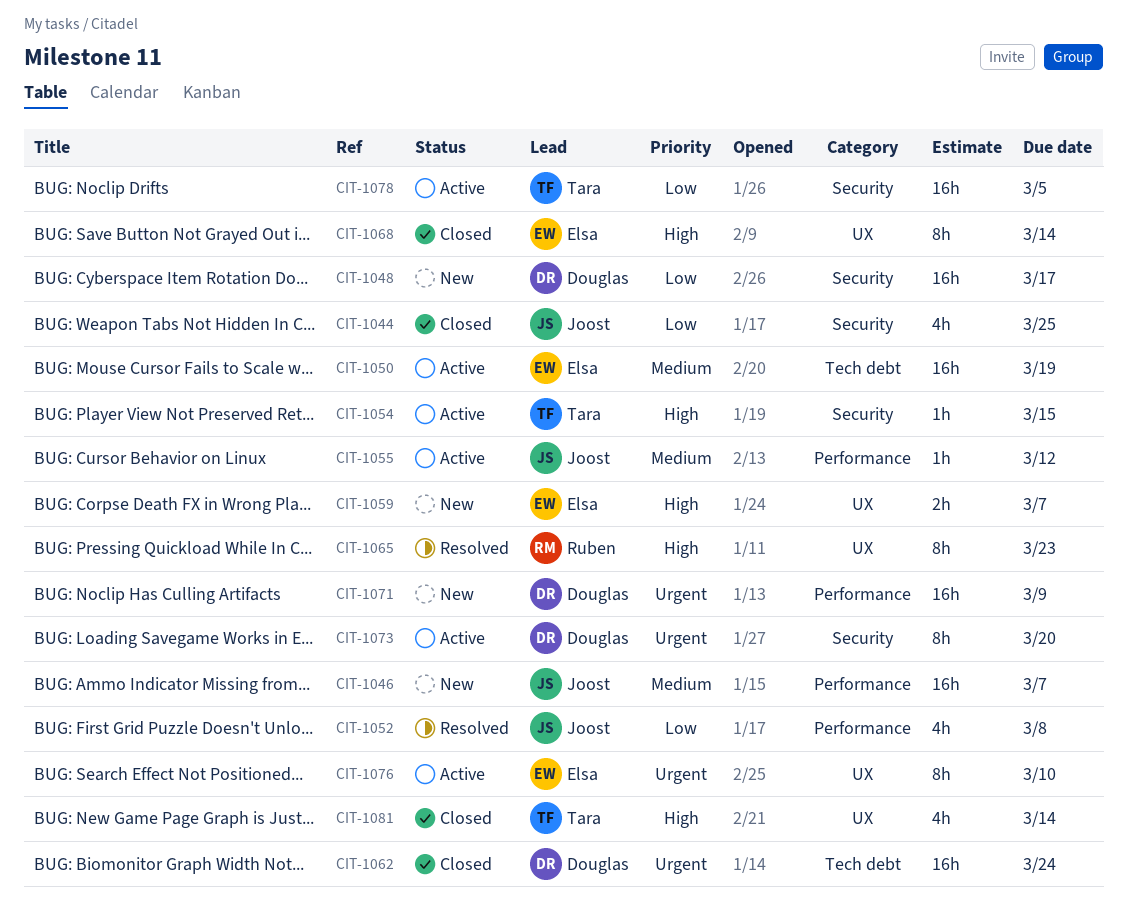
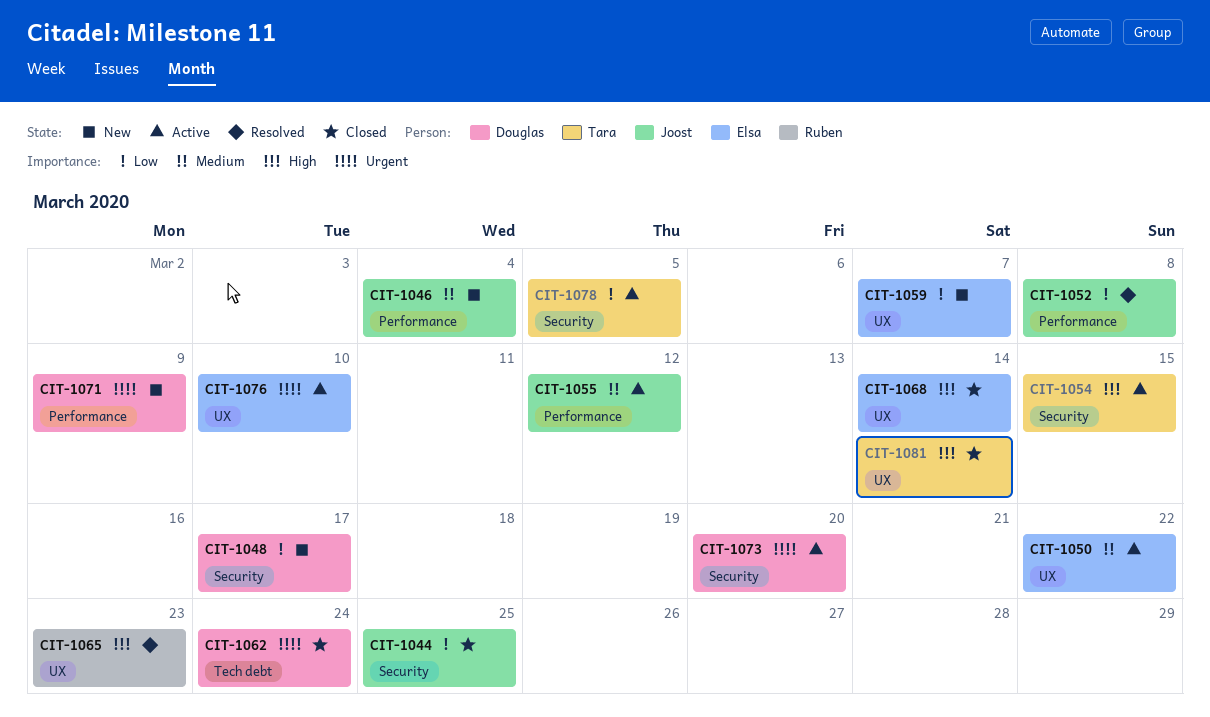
CIT-1046, due: Mar 7 -> Mar 4
CIT-1050, label: Tech debt -> UX
CIT-1050, due: Mar 19 -> Mar 22
CIT-1059, priority: High -> Low

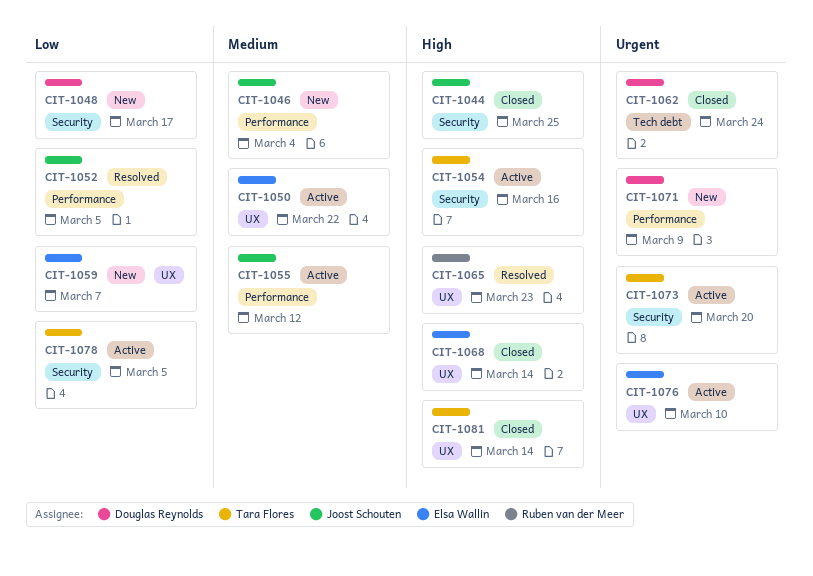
CIT-1044, priority: Low -> High
CIT-1052, due: Mar 8 -> Mar 5
CIT-1054, due: Mar 15 -> Mar 16
CIT-1073, owner: Douglas Reynolds -> Tara Flores

